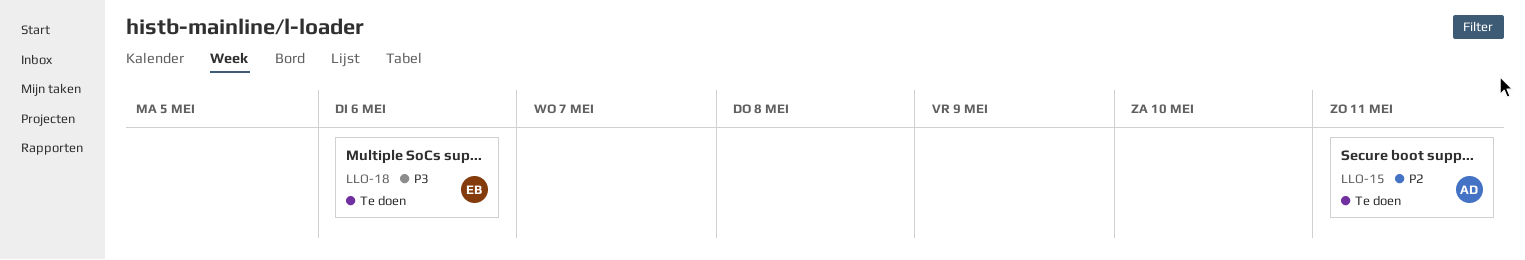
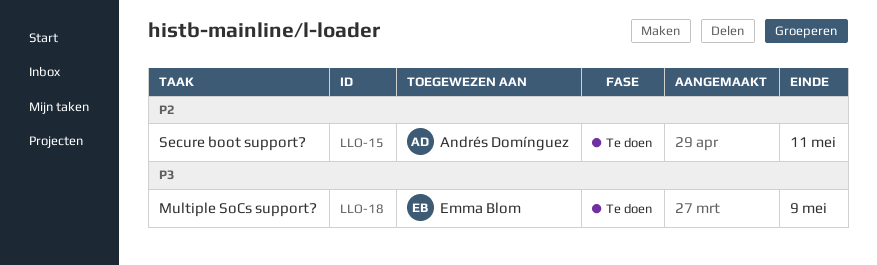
LLO-18, due: May 6 -> May 9

